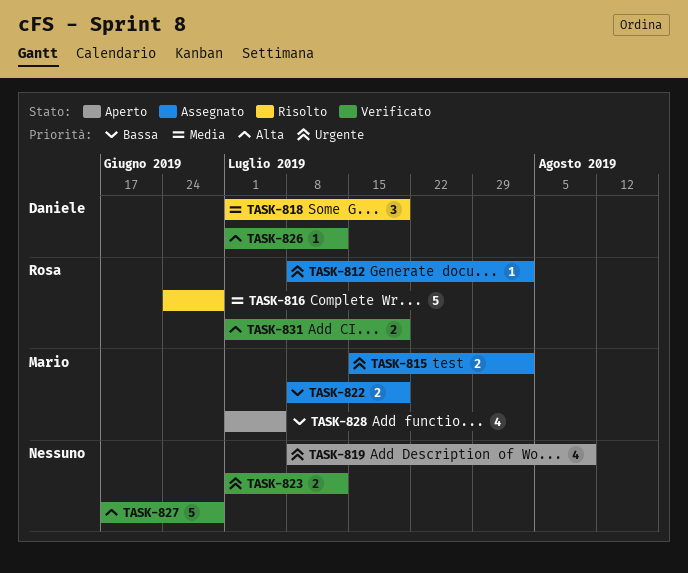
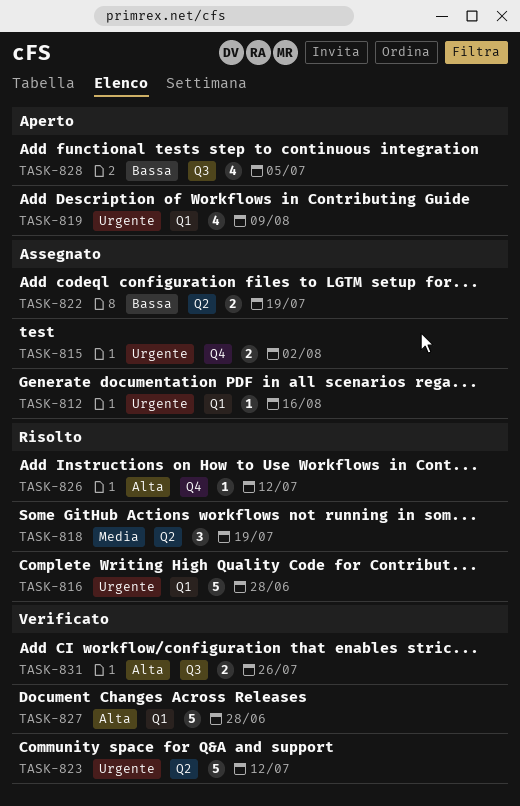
TASK-812, due: Aug 2 -> Aug 16
TASK-816, priority: Media -> Urgente
TASK-823, estimate: 2 -> 5
TASK-826, status: Verificato -> Risolto
TASK-831, due: Jul 19 -> Jul 26

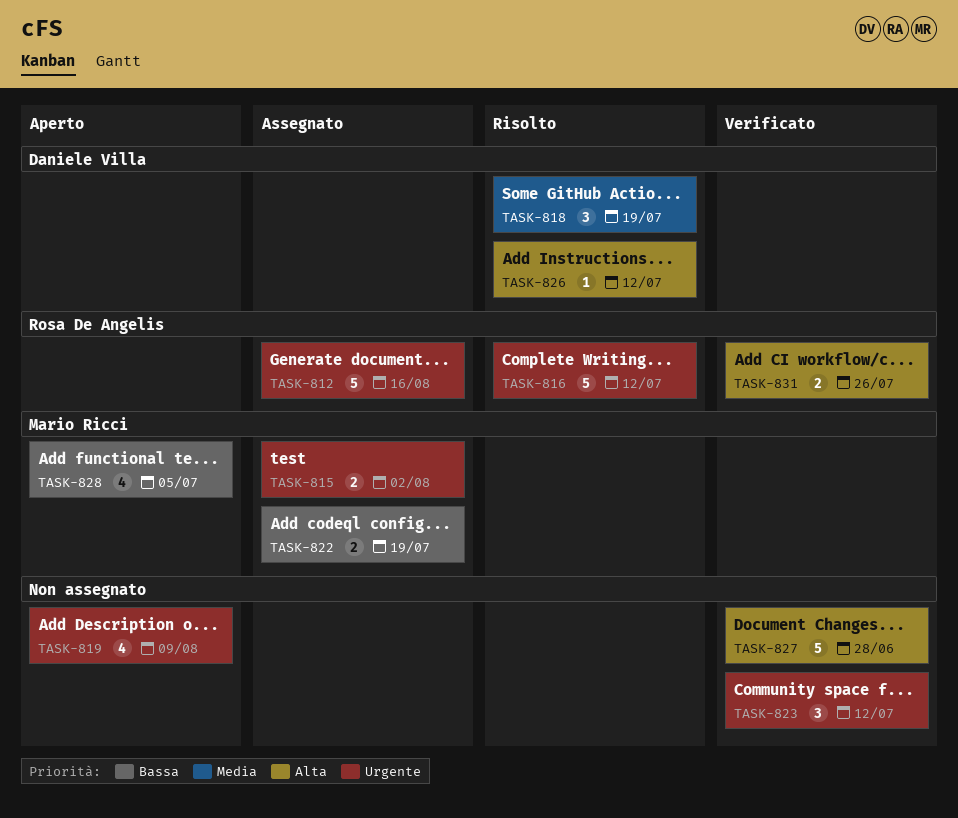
TASK-812, estimate: 1 -> 5
TASK-816, due: Jun 28 -> Jul 12
TASK-823, estimate: 5 -> 3

